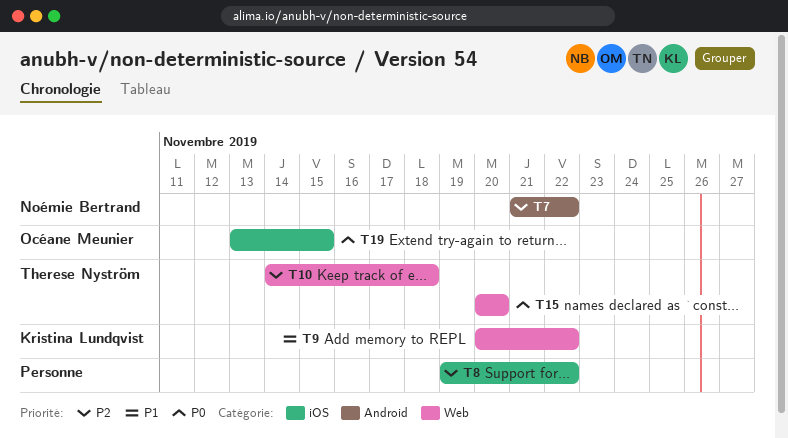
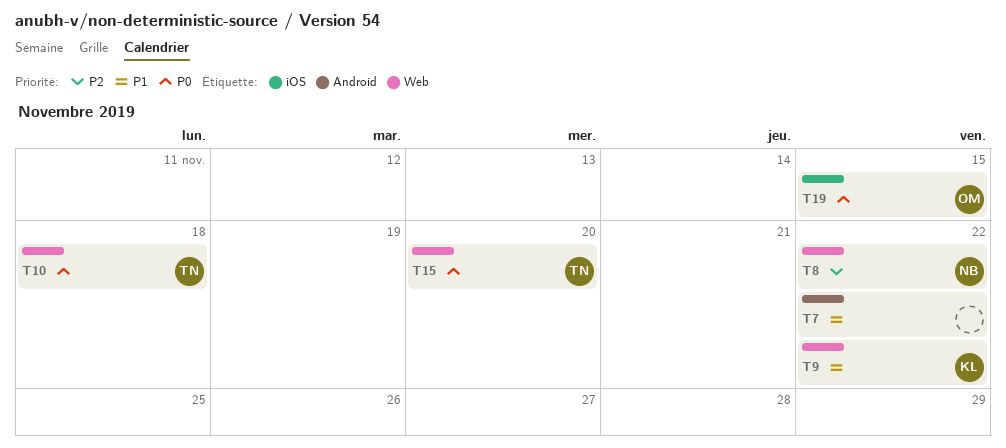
T7, owner: Noémie Bertrand -> none
T7, priority: P2 -> P1
T8, owner: none -> Noémie Bertrand
T8, label: iOS -> Web
T10, priority: P2 -> P0

